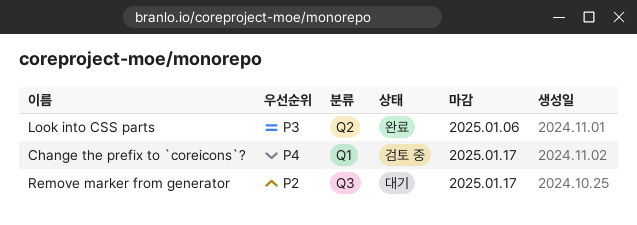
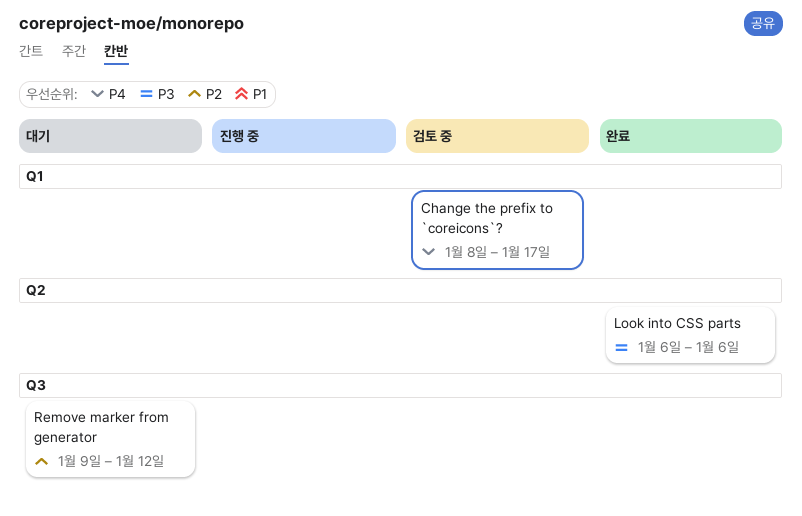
Remove marker from generator, due: Jan 17 -> Jan 12

